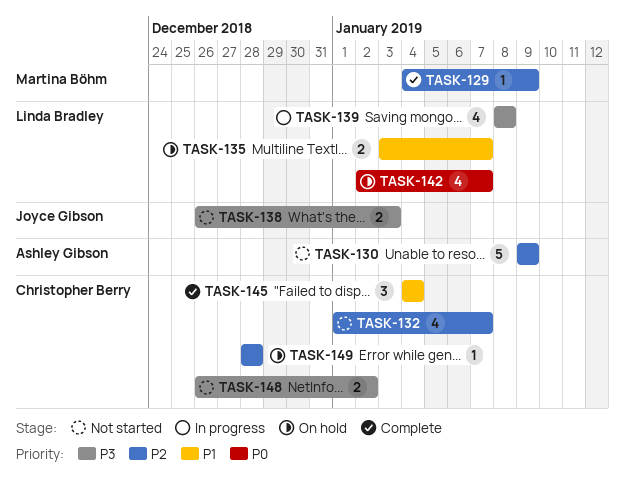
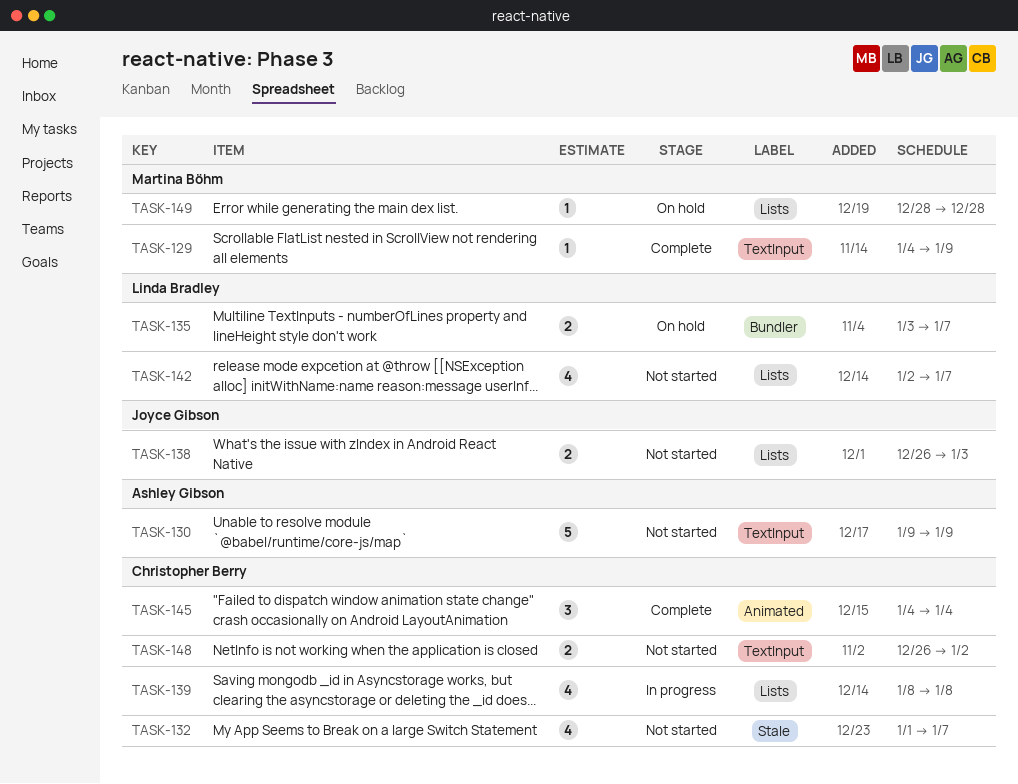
TASK-139, owner: Linda Bradley -> Christopher Berry
TASK-142, status: On hold -> Not started
TASK-149, owner: Christopher Berry -> Martina Böhm

